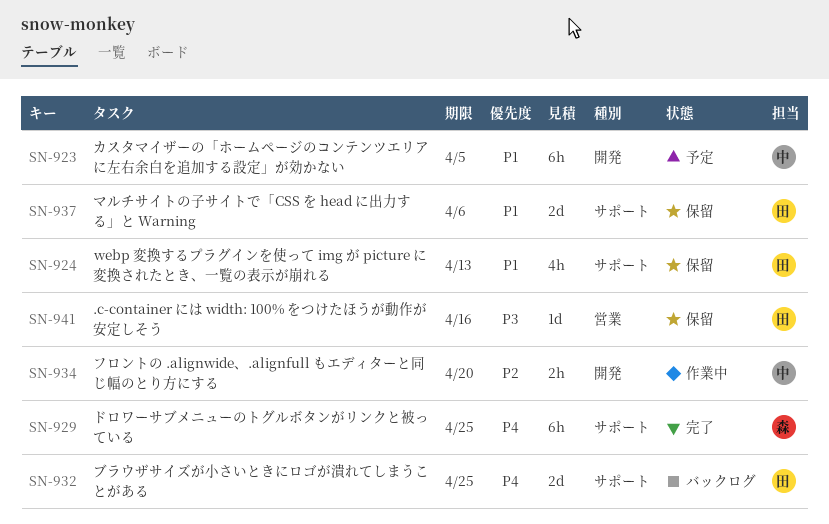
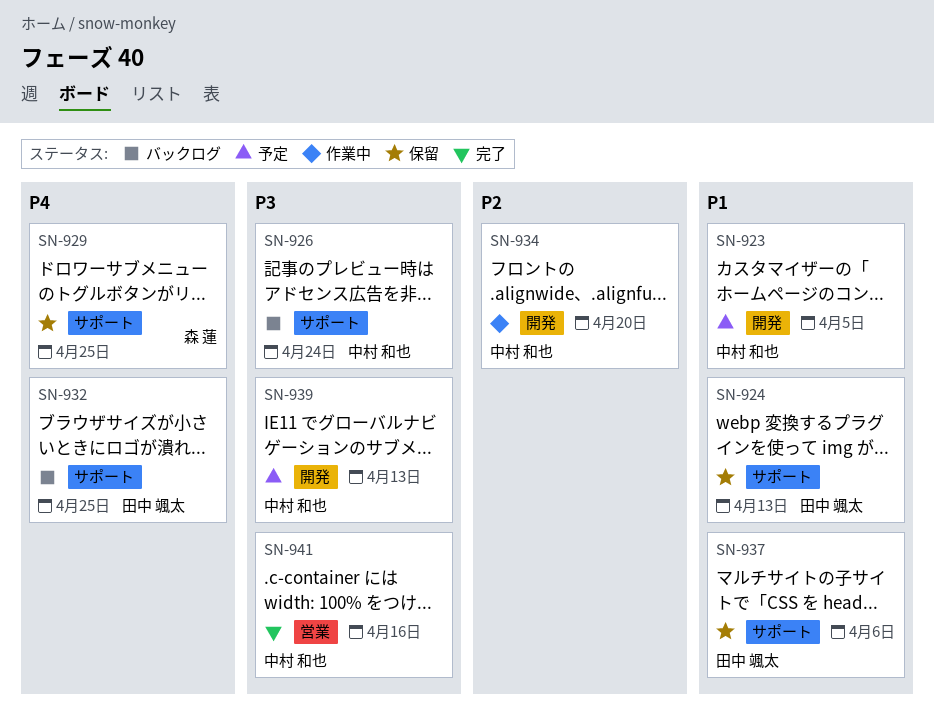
SN-926: none -> present
SN-929, status: 完了 -> 保留
SN-939: none -> present
SN-941, status: 保留 -> 完了
SN-941, owner: 田中 颯太 -> 中村 和也

